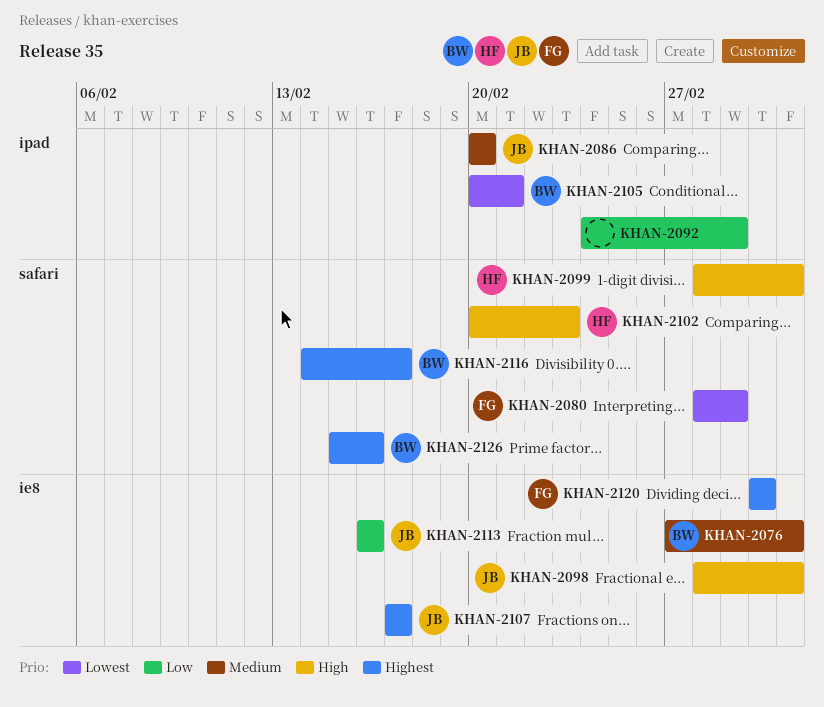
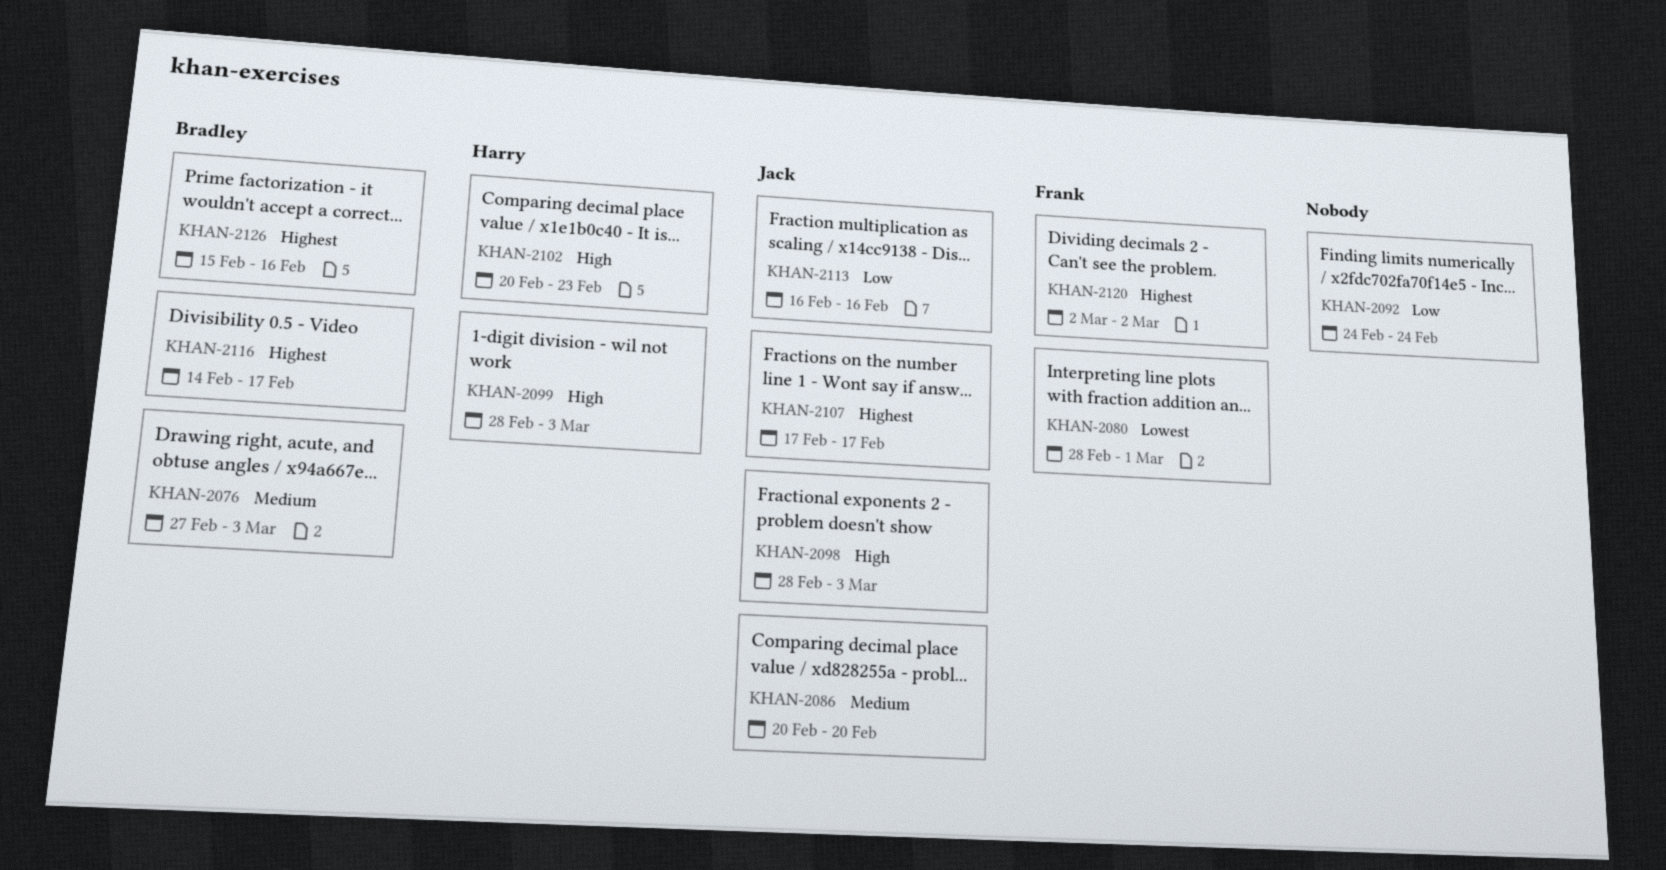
KHAN-2092, due: Mar 1 -> Feb 24
KHAN-2105: present -> none

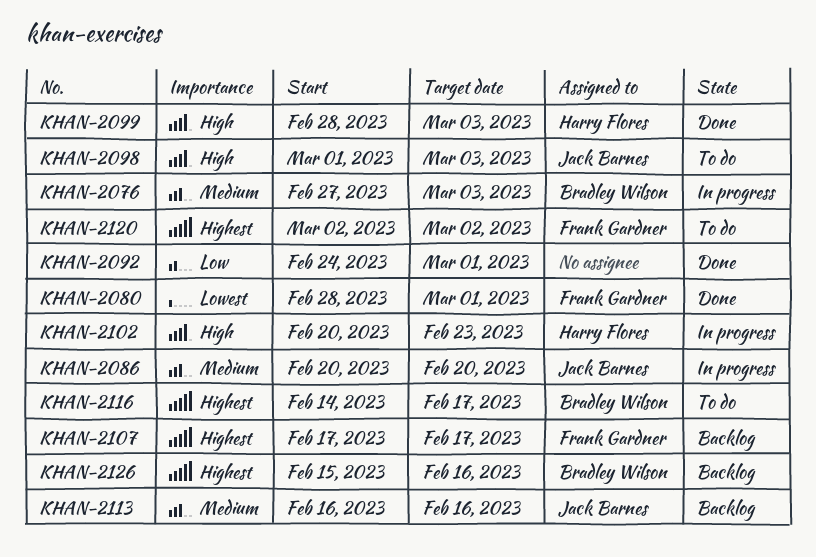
KHAN-2092, due: Feb 24 -> Mar 1
KHAN-2098, start: Feb 28 -> Mar 1
KHAN-2107, owner: Jack Barnes -> Frank Gardner
KHAN-2113, priority: Low -> Medium

